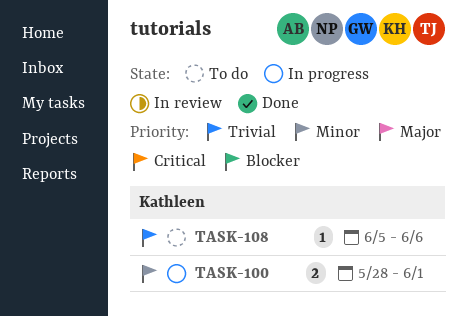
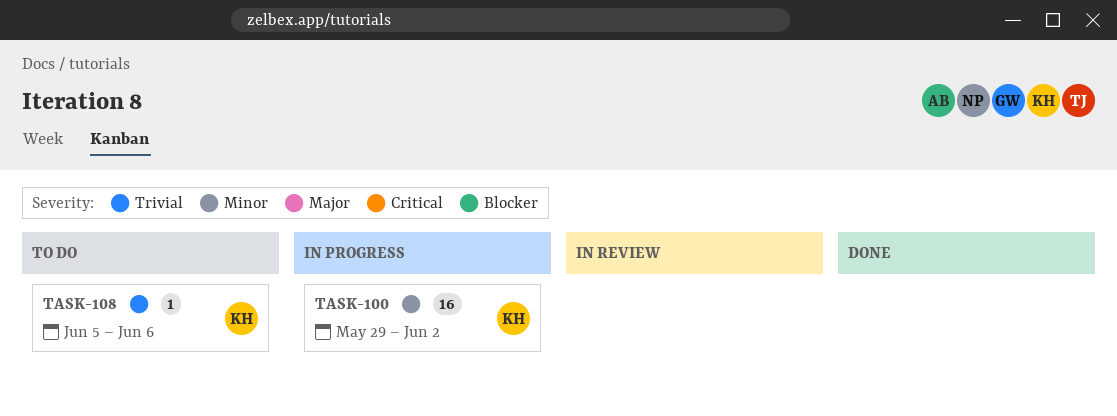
TASK-100, estimate: 2 -> 16
TASK-100, start: May 28 -> May 29
TASK-100, due: Jun 1 -> Jun 2

